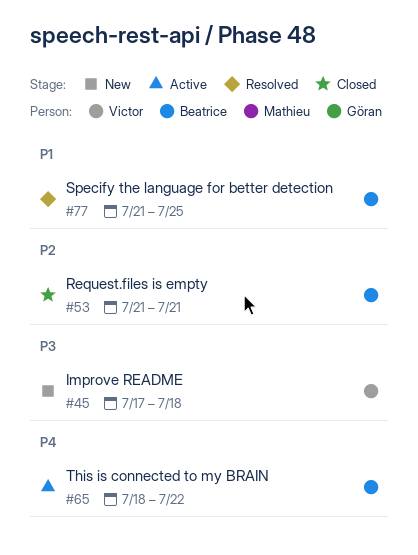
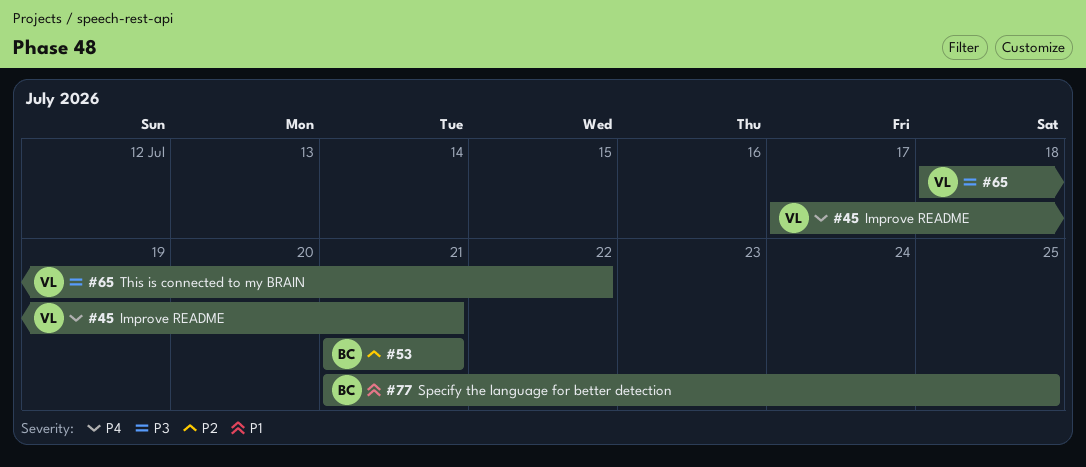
#45, priority: P3 -> P4
#45, due: Jul 18 -> Jul 21
#65, owner: Beatrice -> Victor
#65, priority: P4 -> P3

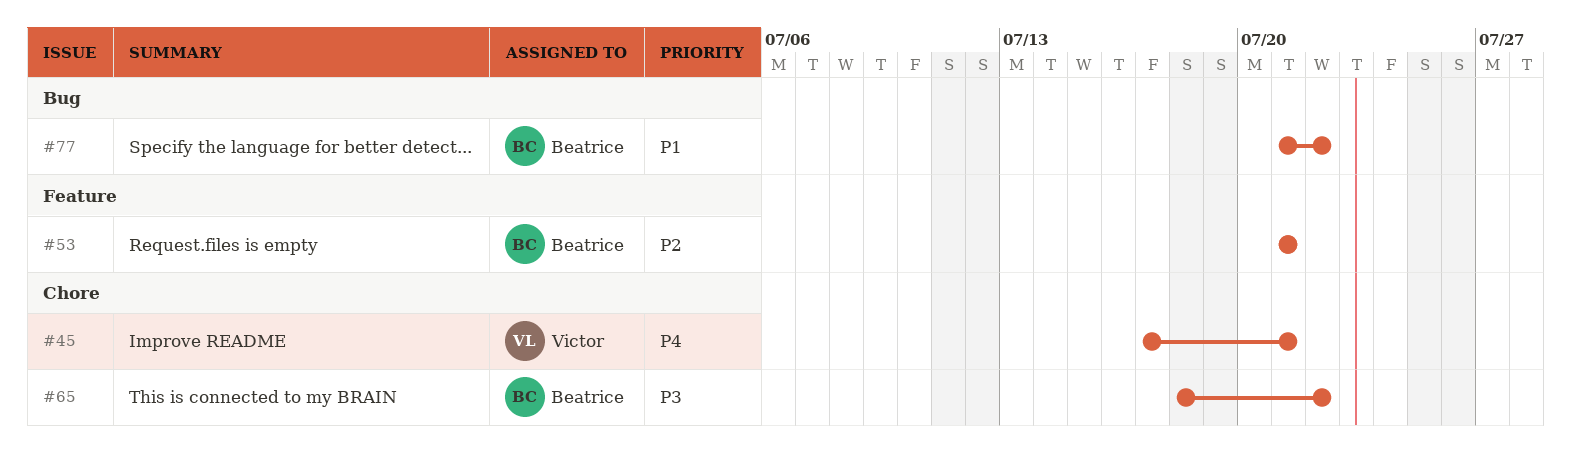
#65, owner: Victor -> Beatrice
#77, due: Jul 25 -> Jul 22

